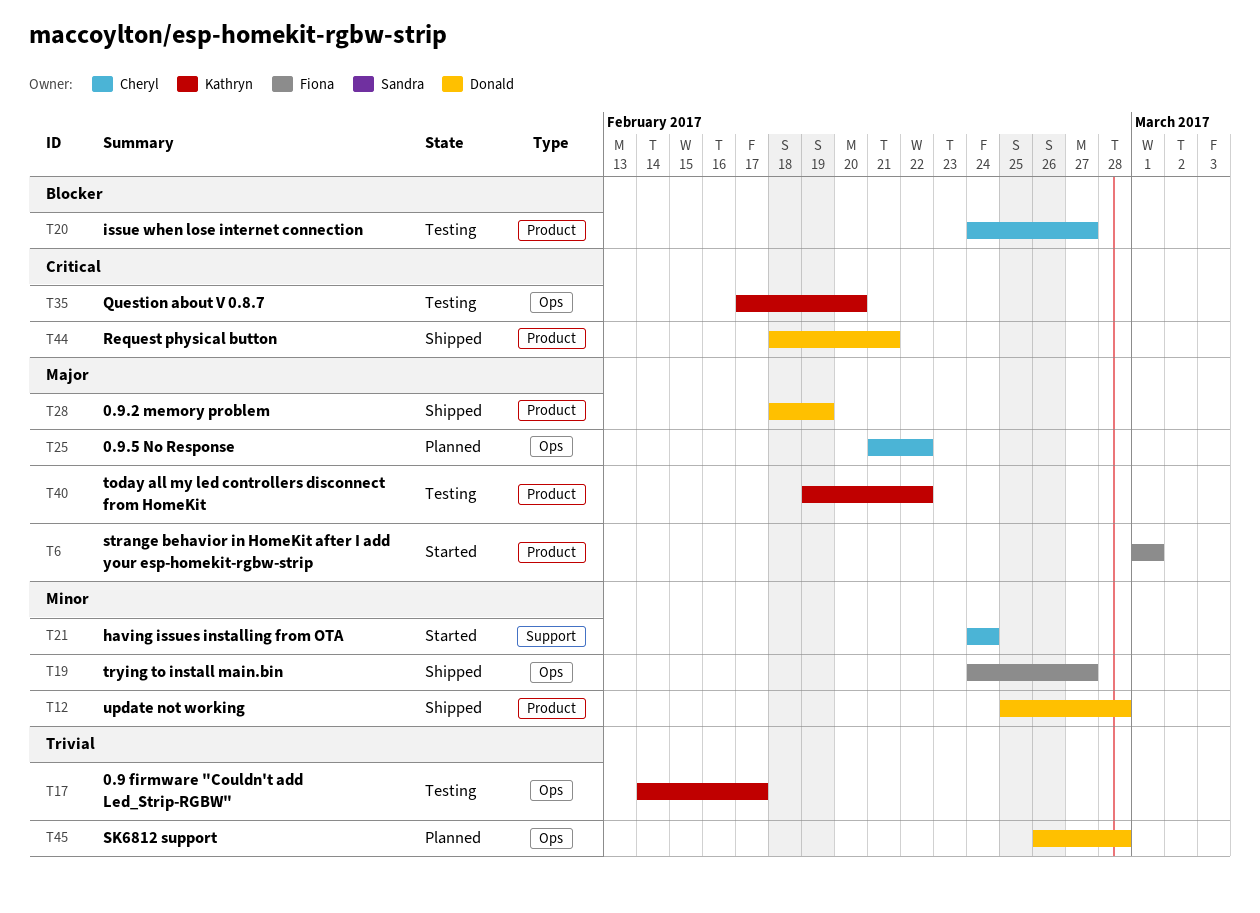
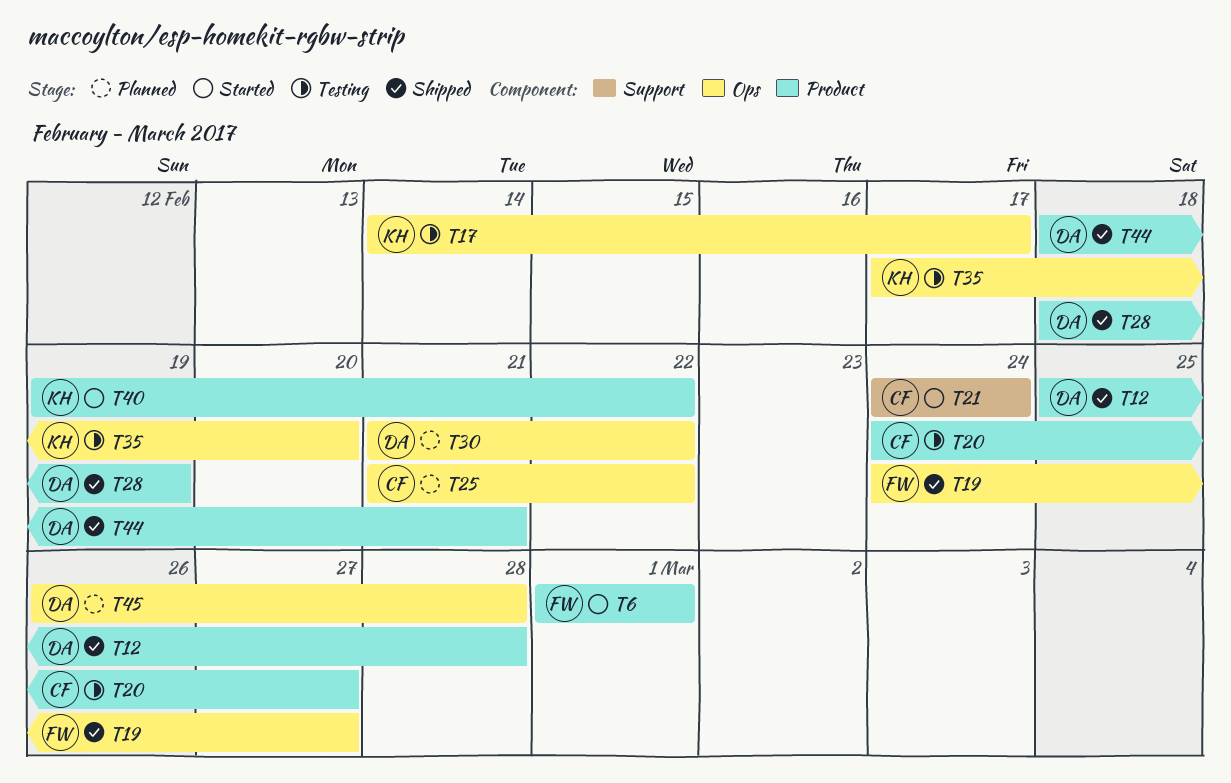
T30: none -> present
T40, status: Testing -> Started

